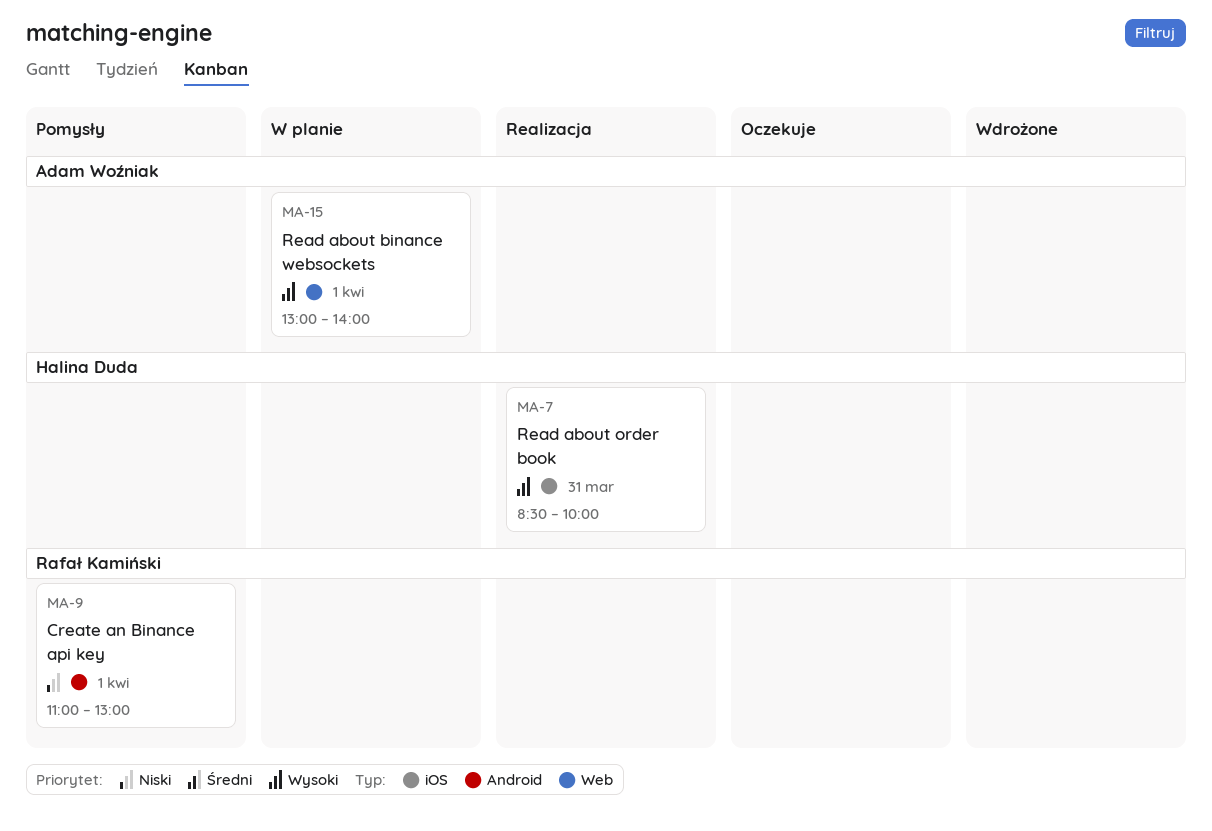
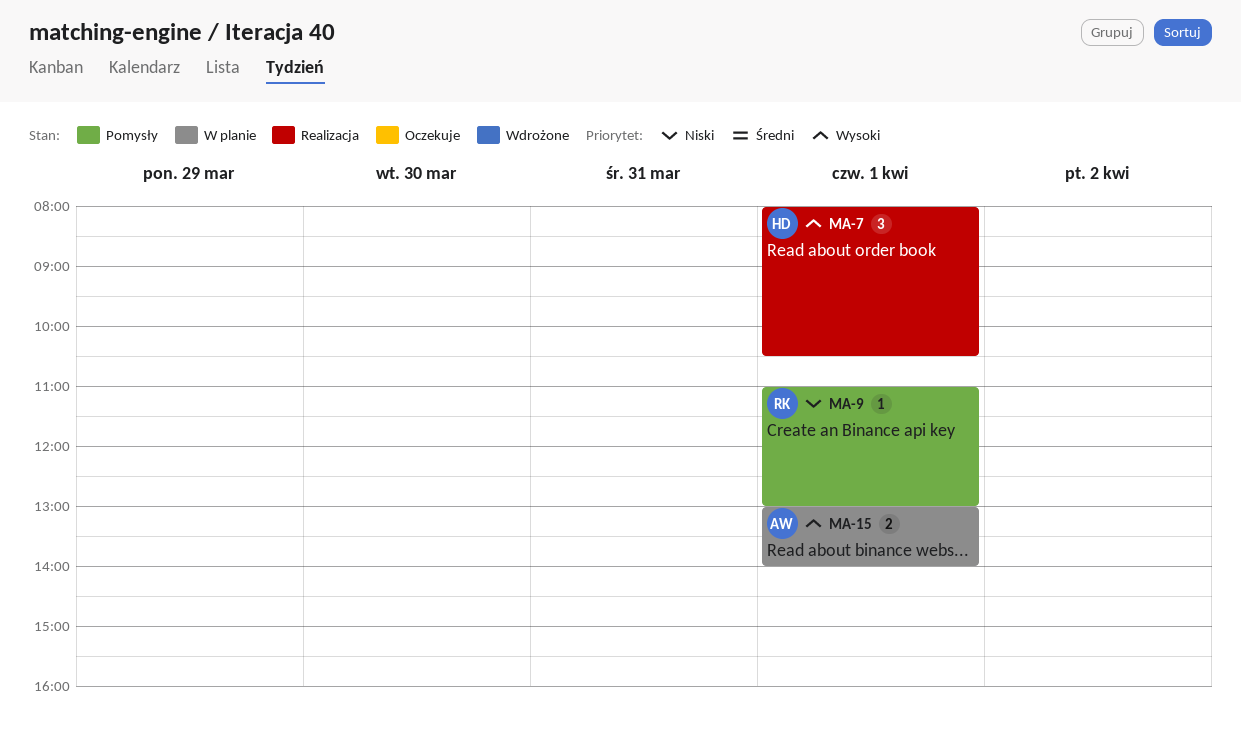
MA-7, day: Mar 31 -> Apr 1
MA-7, begins: 08:30 -> 08:00
MA-7, ends: 10:00 -> 10:30

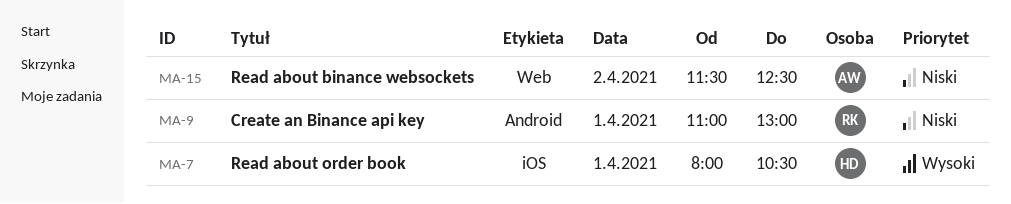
MA-15, priority: Wysoki -> Niski
MA-15, day: Apr 1 -> Apr 2
MA-15, begins: 13:00 -> 11:30
MA-15, ends: 14:00 -> 12:30

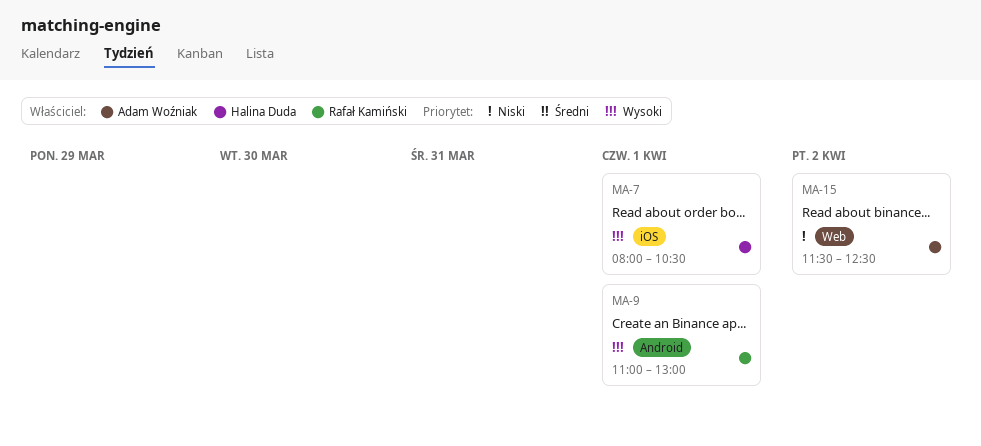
MA-9, priority: Niski -> Wysoki

